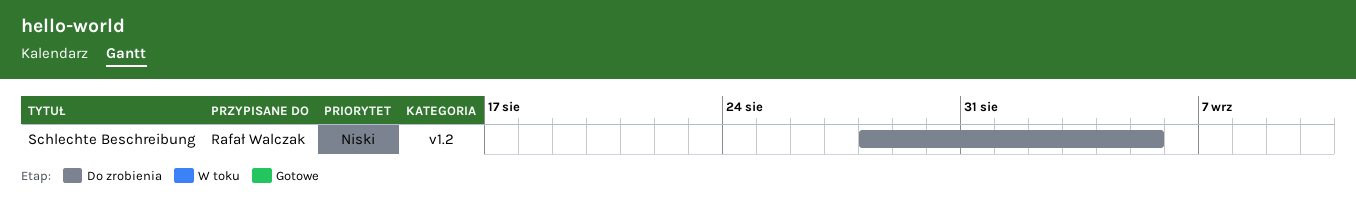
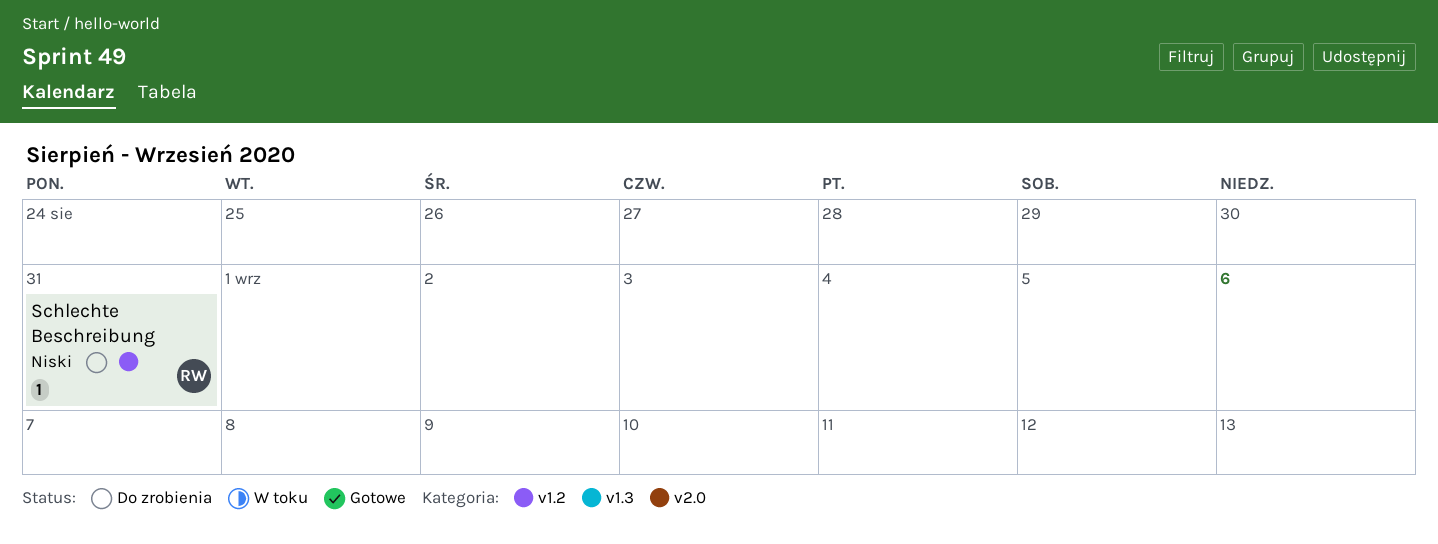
Schlechte Beschreibung, due: Sep 5 -> Aug 31

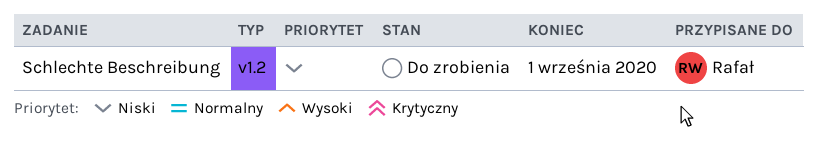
Schlechte Beschreibung, due: Aug 31 -> Sep 1

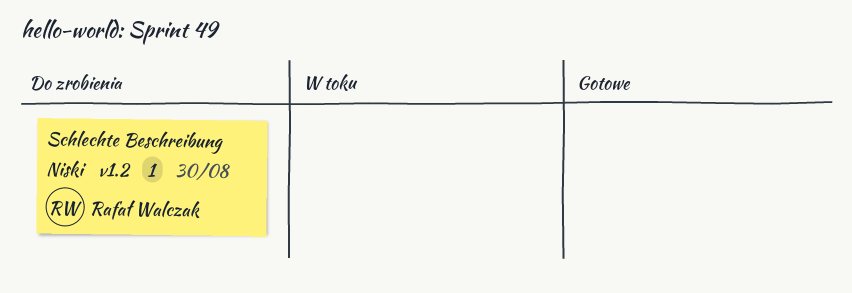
Schlechte Beschreibung, due: Sep 1 -> Aug 30

